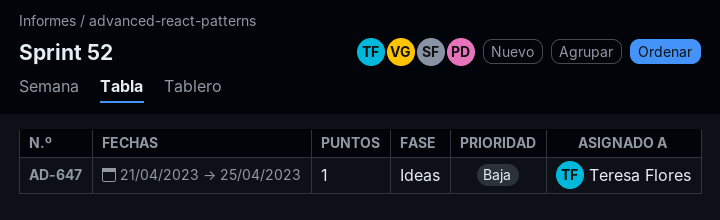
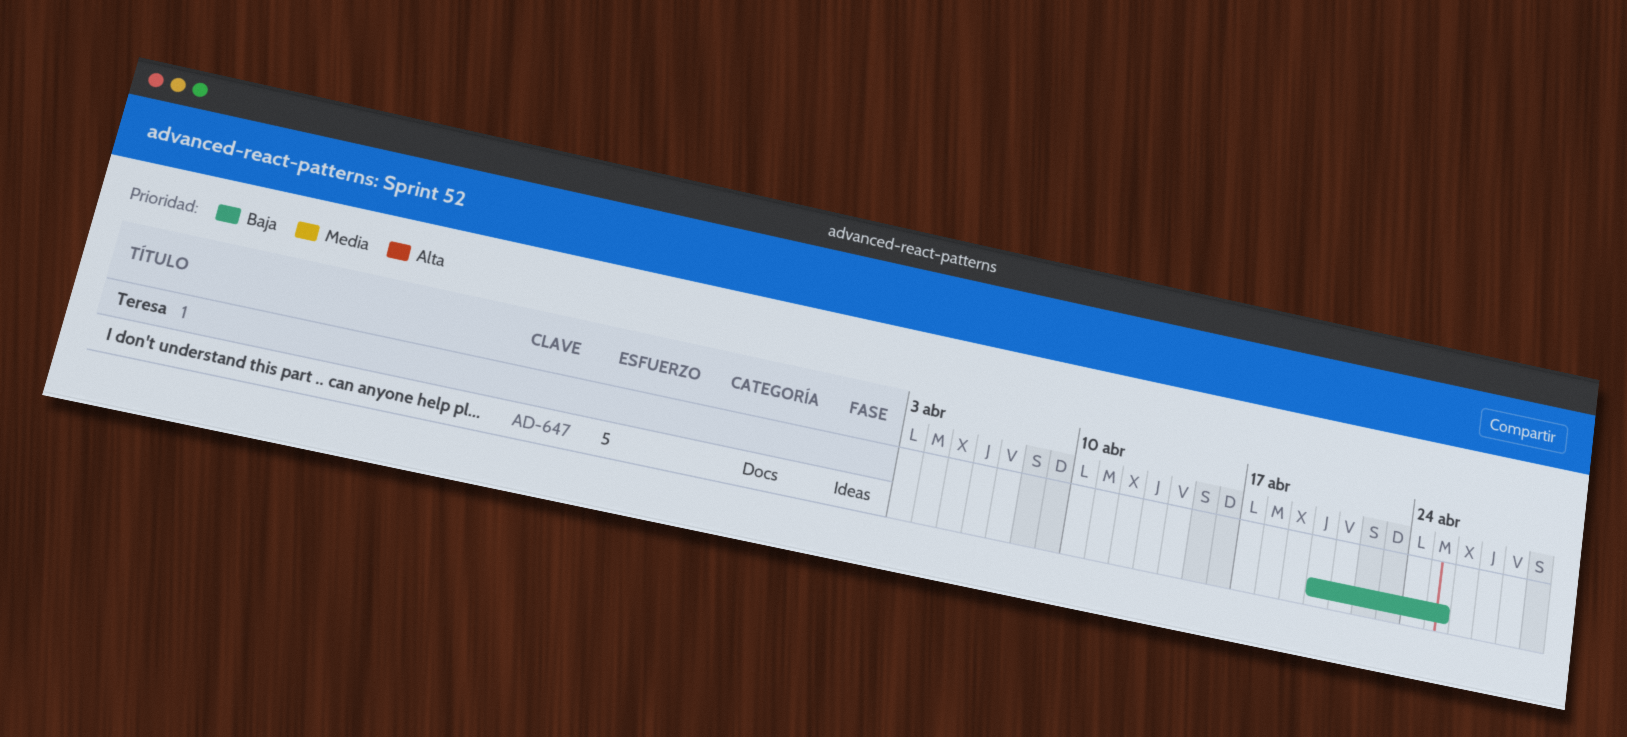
AD-647, estimate: 1 -> 5
AD-647, start: Apr 21 -> Apr 20

